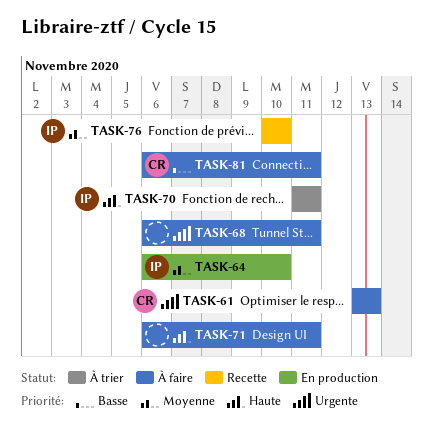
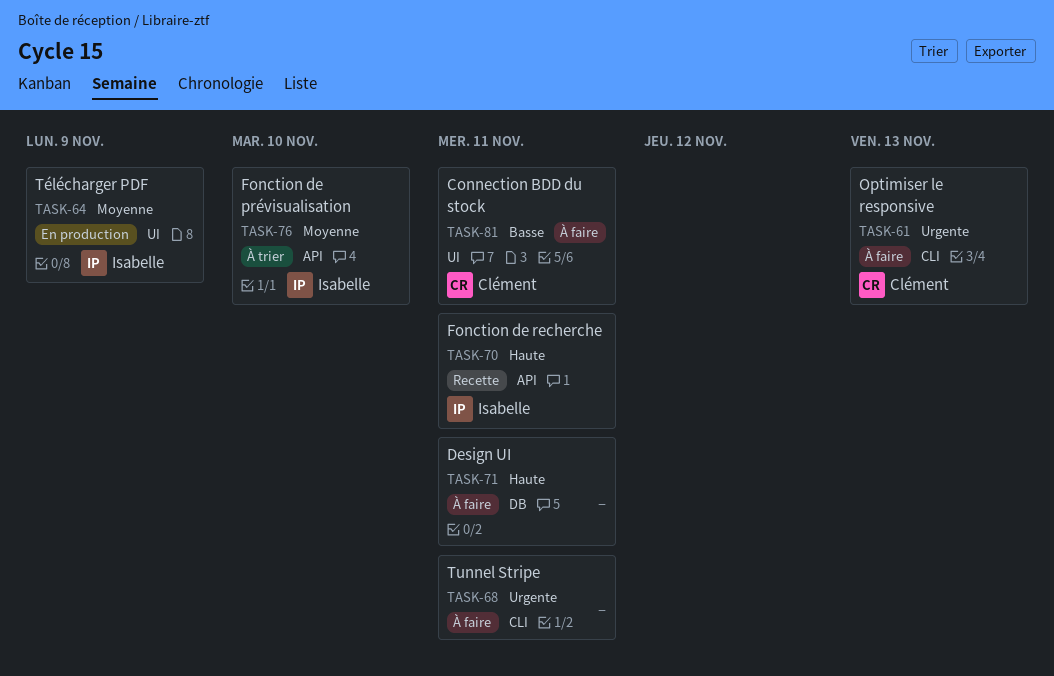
TASK-64, due: Nov 10 -> Nov 9
TASK-70, status: À trier -> Recette
TASK-76, status: Recette -> À trier

